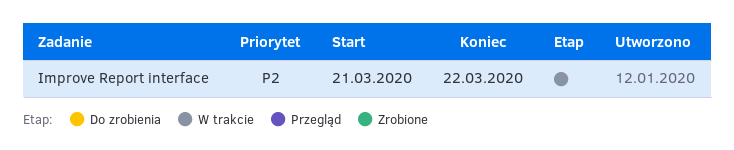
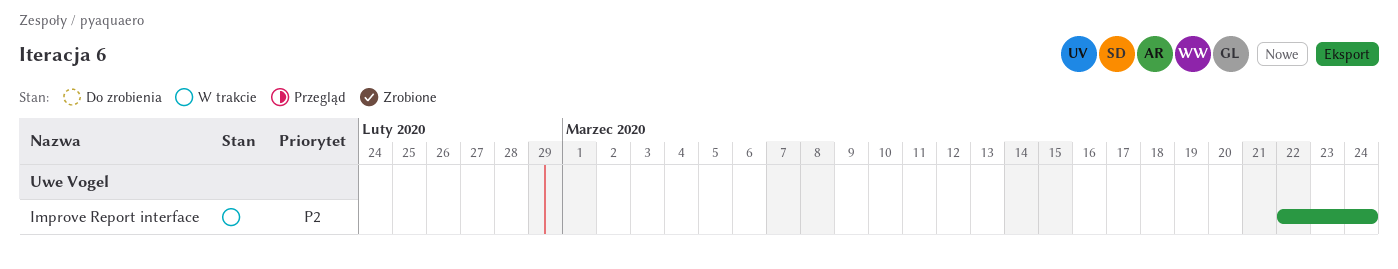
Improve Report interface, start: Mar 21 -> Mar 22
Improve Report interface, due: Mar 22 -> Mar 24

